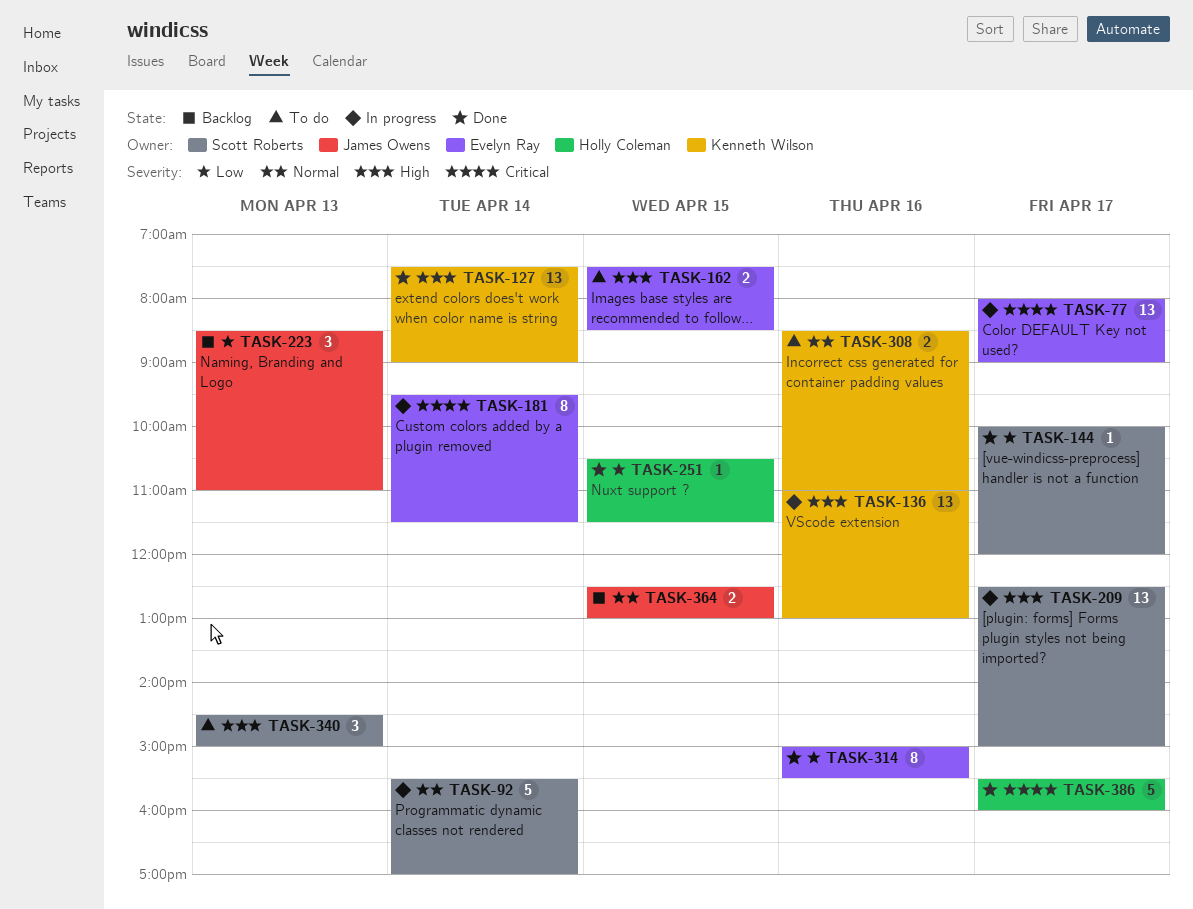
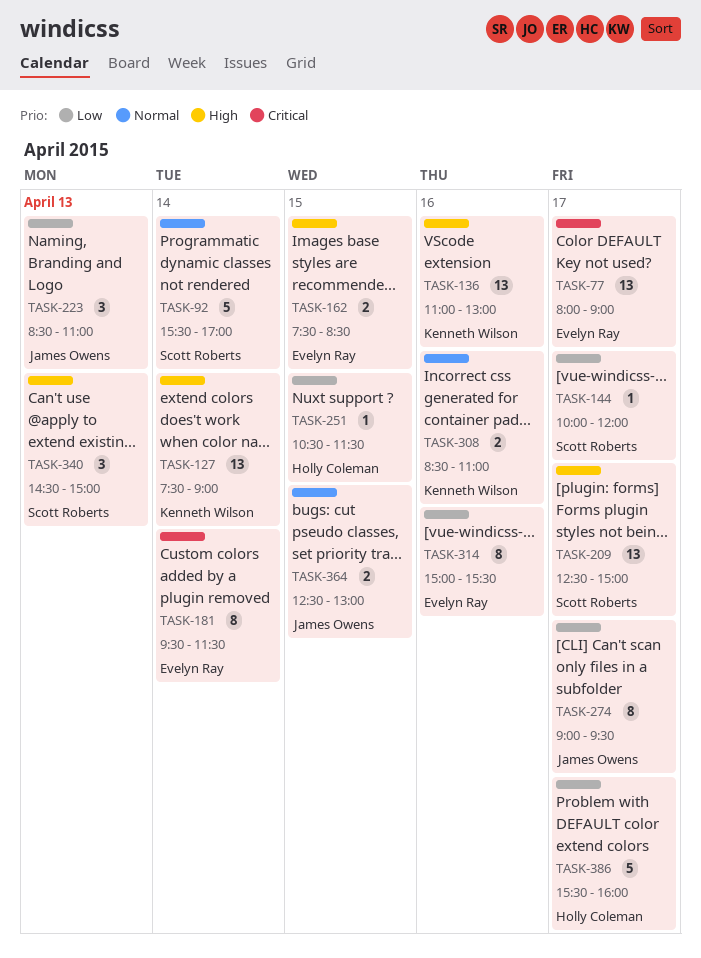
TASK-274: none -> present
TASK-386, priority: Critical -> Low

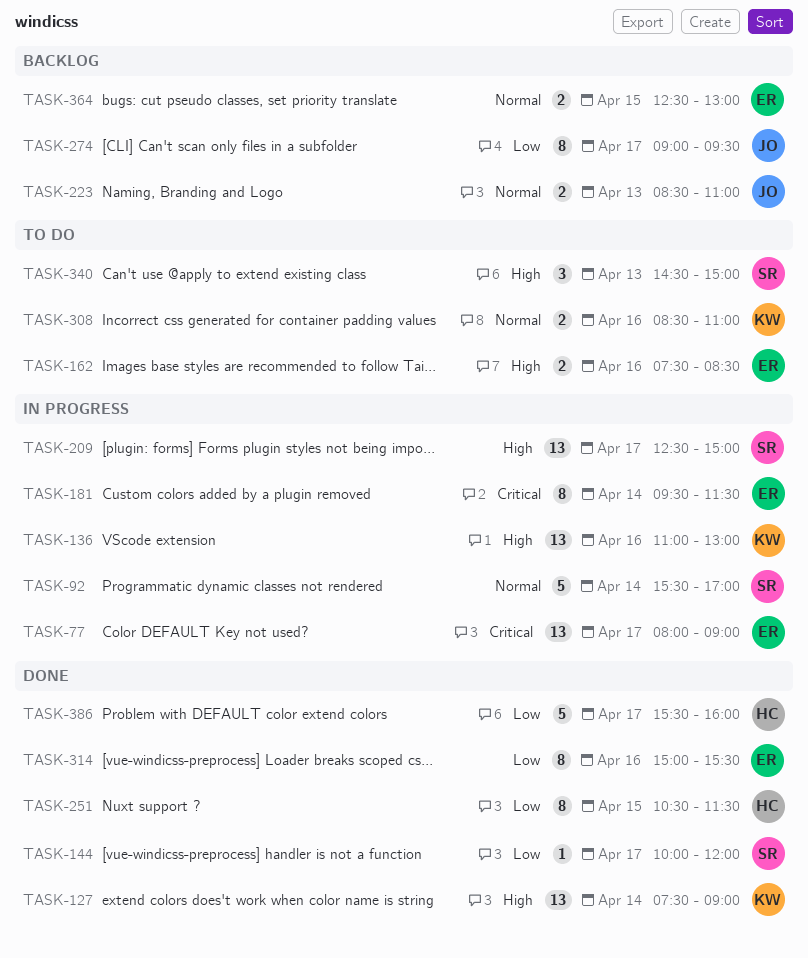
TASK-162, day: Apr 15 -> Apr 16
TASK-223, priority: Low -> Normal
TASK-223, estimate: 3 -> 2
TASK-251, estimate: 1 -> 8
TASK-364, owner: James Owens -> Evelyn Ray

